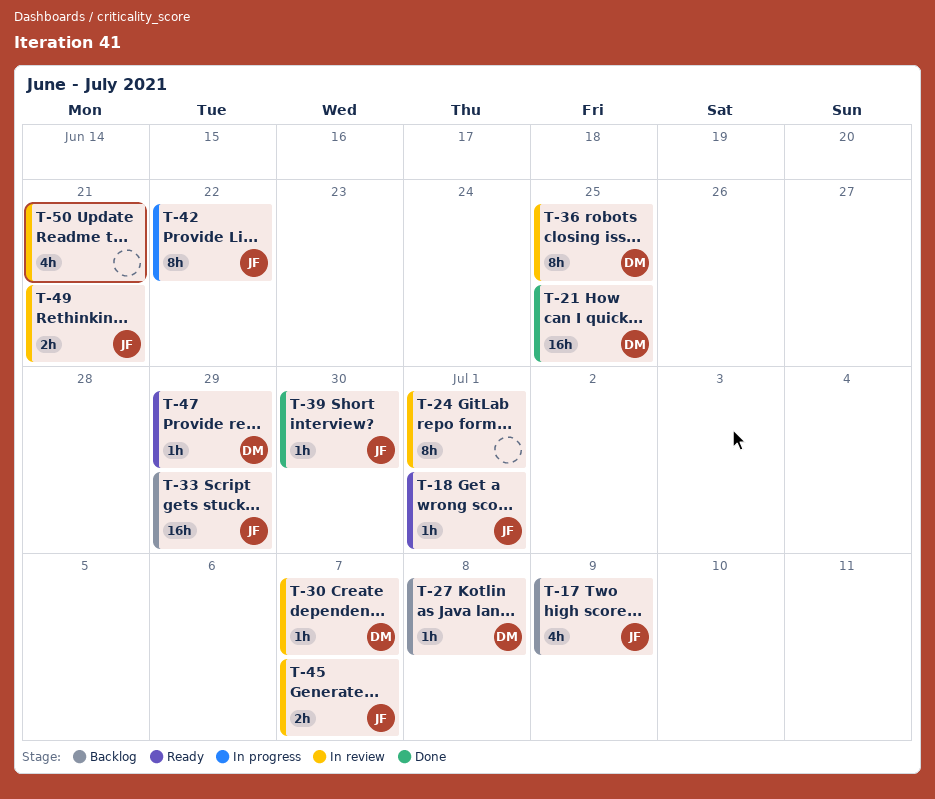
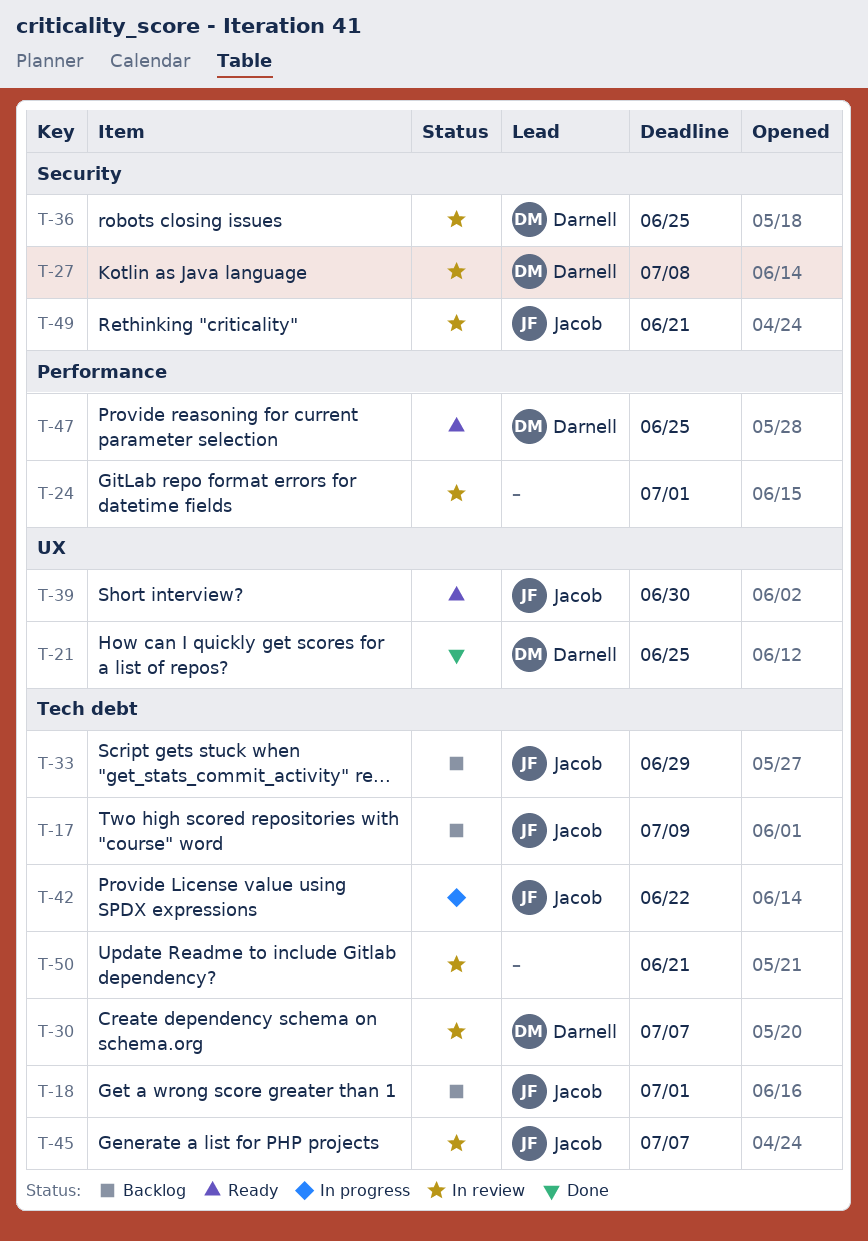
T-18, status: Ready -> Backlog
T-27, status: Backlog -> In review
T-39, status: Done -> Ready
T-47, due: Jun 29 -> Jun 25

